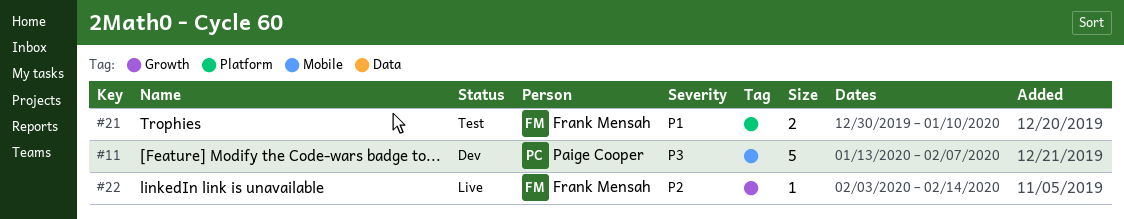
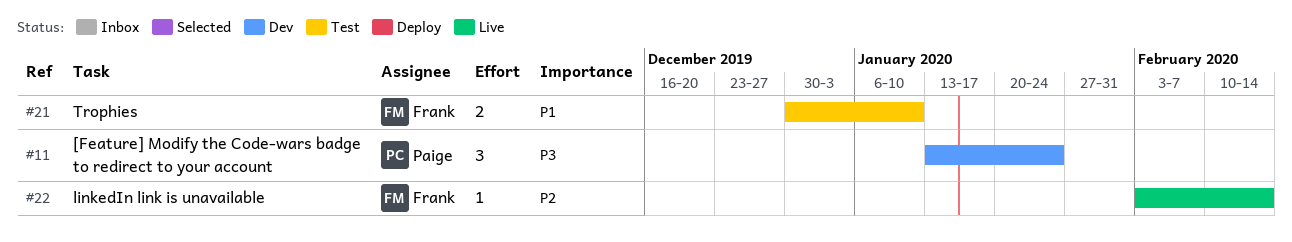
#11, estimate: 5 -> 3
#11, due: Feb 7 -> Jan 24

